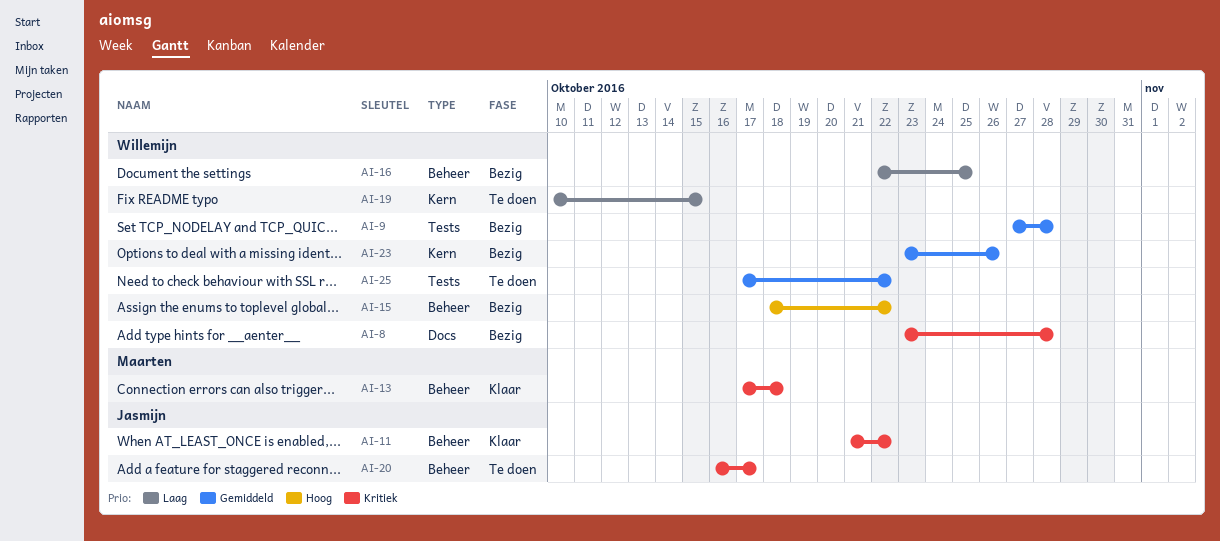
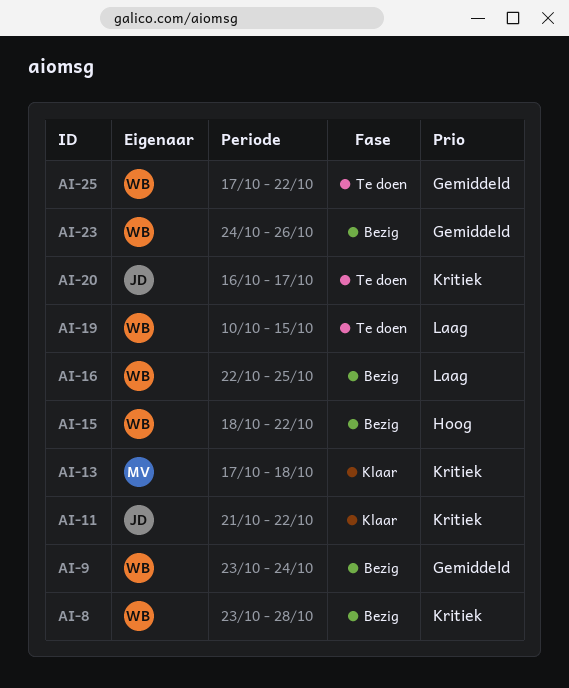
AI-9, start: Oct 27 -> Oct 23
AI-9, due: Oct 28 -> Oct 24
AI-23, start: Oct 23 -> Oct 24

